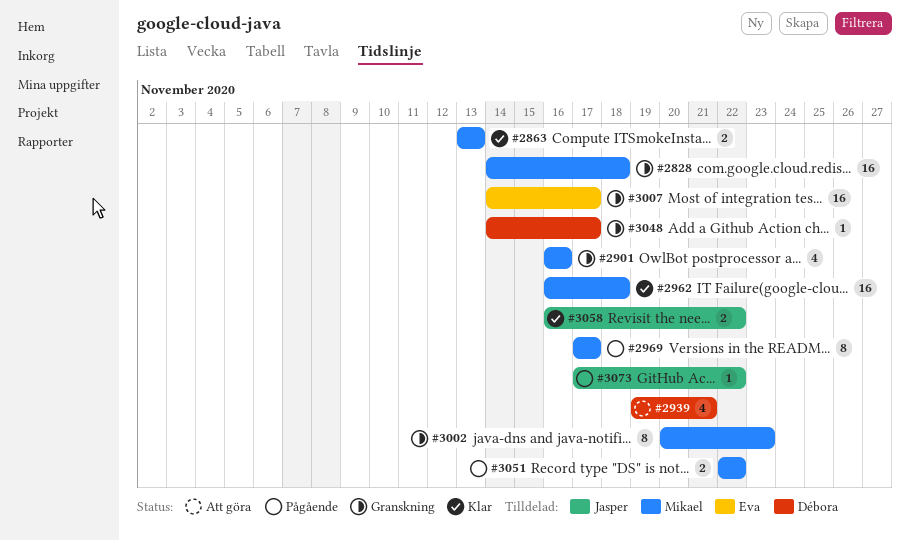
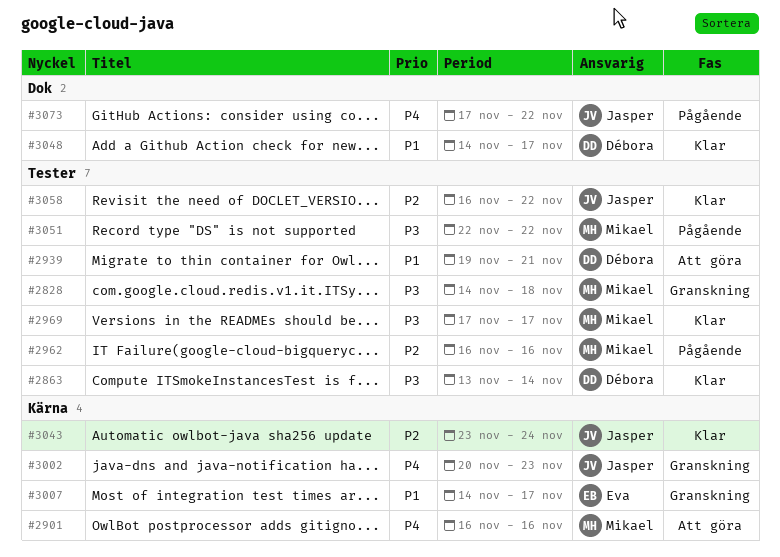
#2863, owner: Mikael -> Débora
#2863, due: Nov 13 -> Nov 14
#2901, status: Granskning -> Att göra
#2962, status: Klar -> Pågående
#2962, due: Nov 18 -> Nov 16
#2969, status: Pågående -> Klar
#3002, owner: Mikael -> Jasper
#3043: none -> present
#3048, status: Granskning -> Klar

